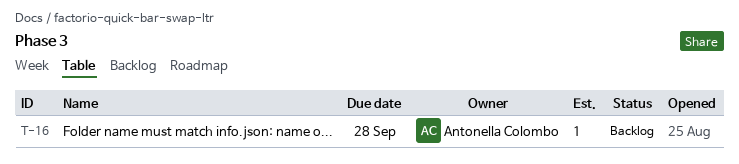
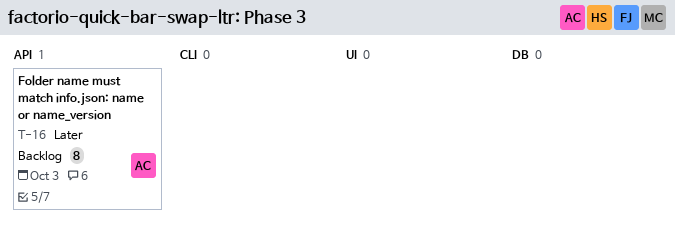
T-16, estimate: 1 -> 8
T-16, due: Sep 28 -> Oct 3

